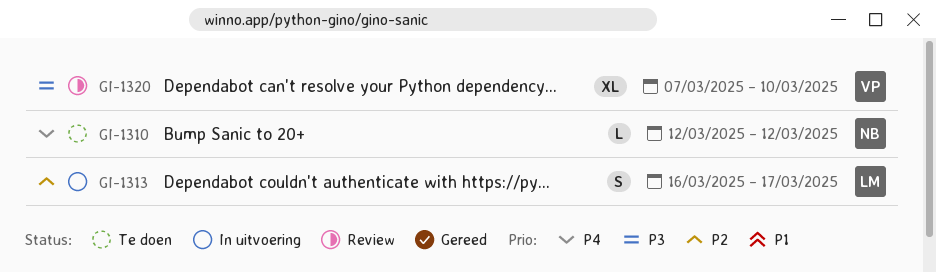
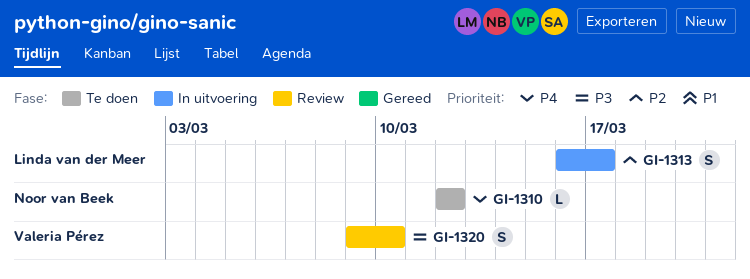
GI-1320, estimate: XL -> S
GI-1320, start: Mar 7 -> Mar 9

